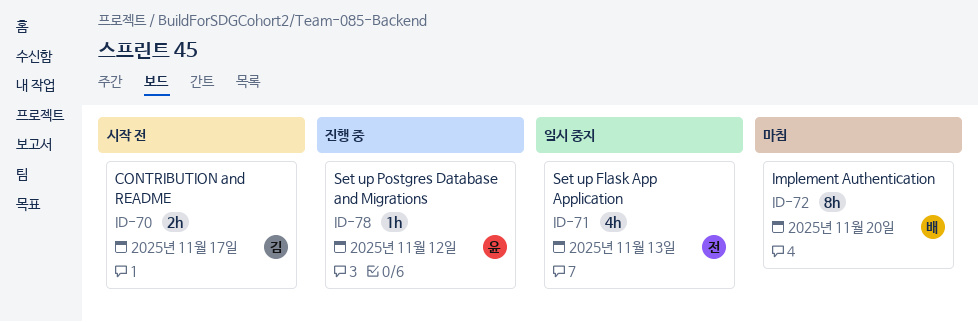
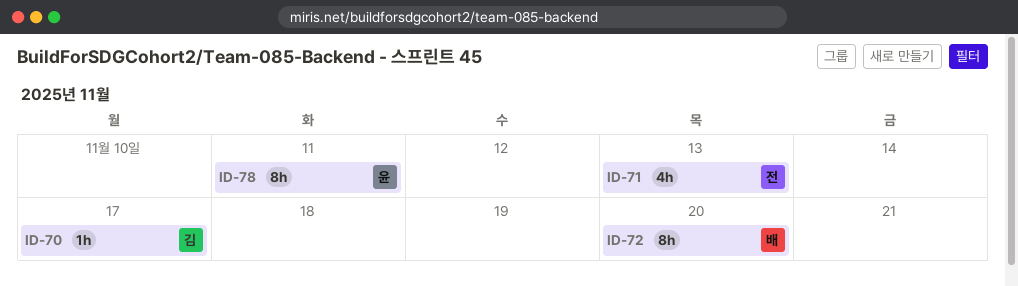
ID-70, estimate: 2h -> 1h
ID-78, estimate: 1h -> 8h
ID-78, due: Nov 12 -> Nov 11

